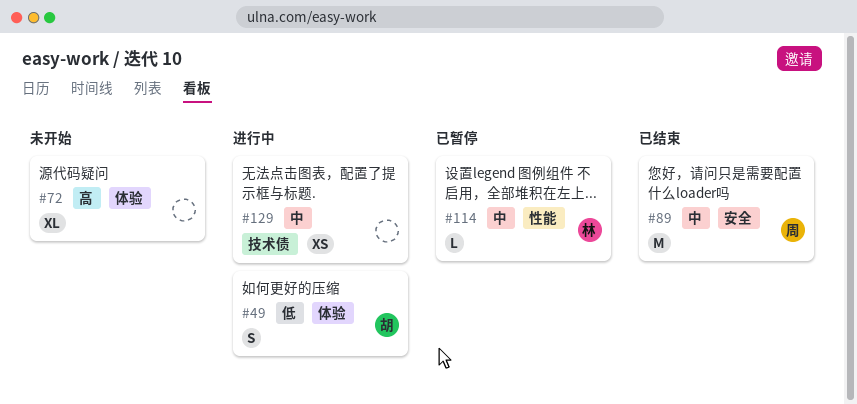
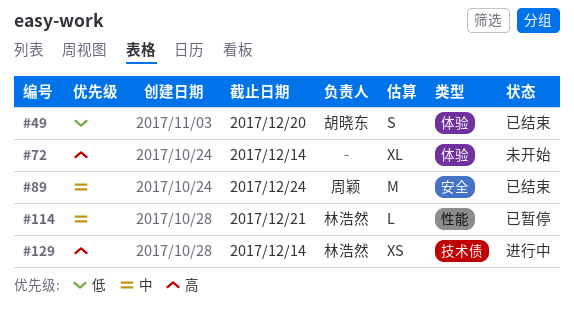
#49, status: 进行中 -> 已结束
#129, owner: none -> 林浩然
#129, priority: 中 -> 高

